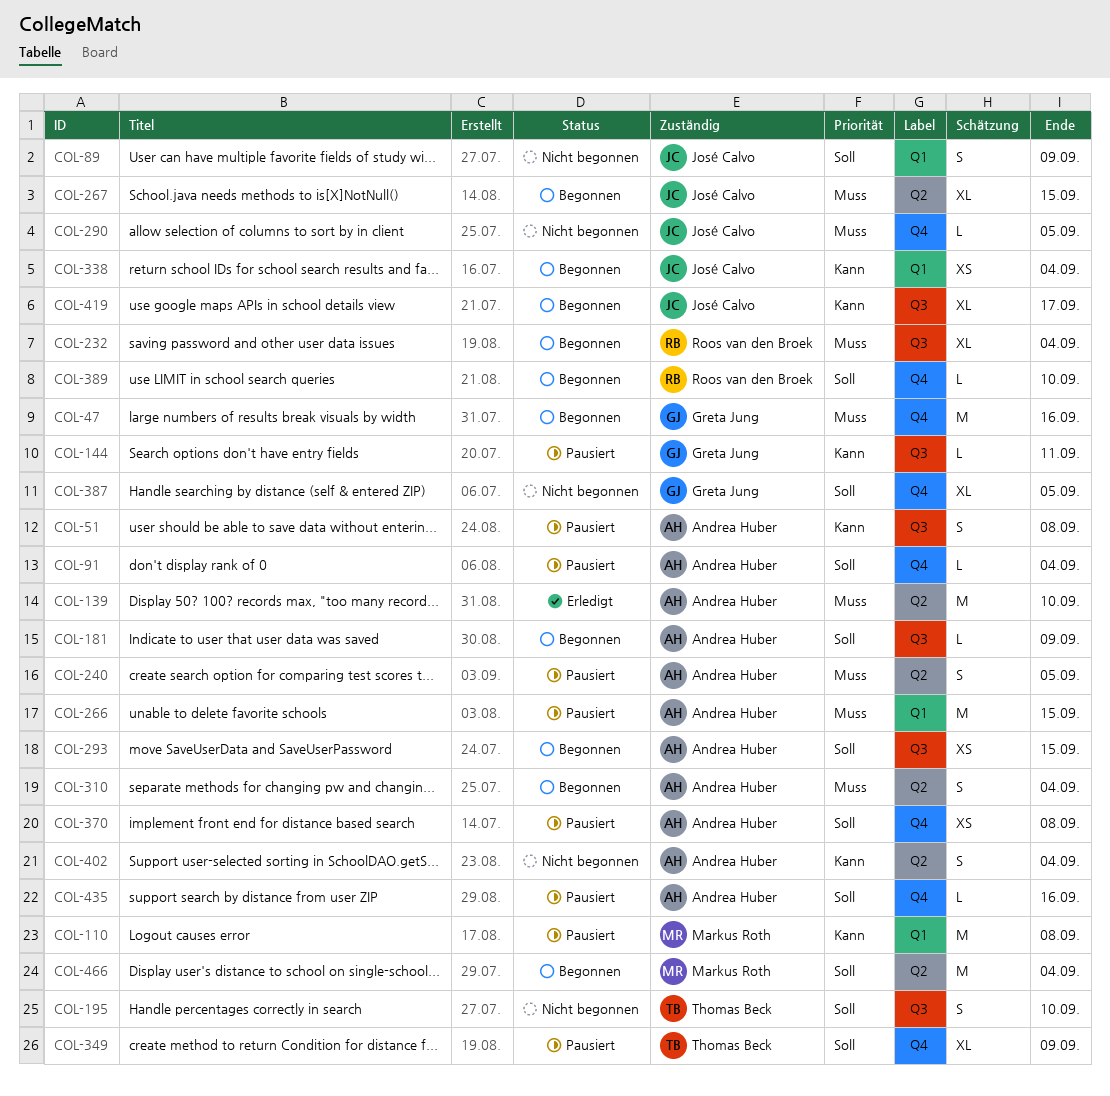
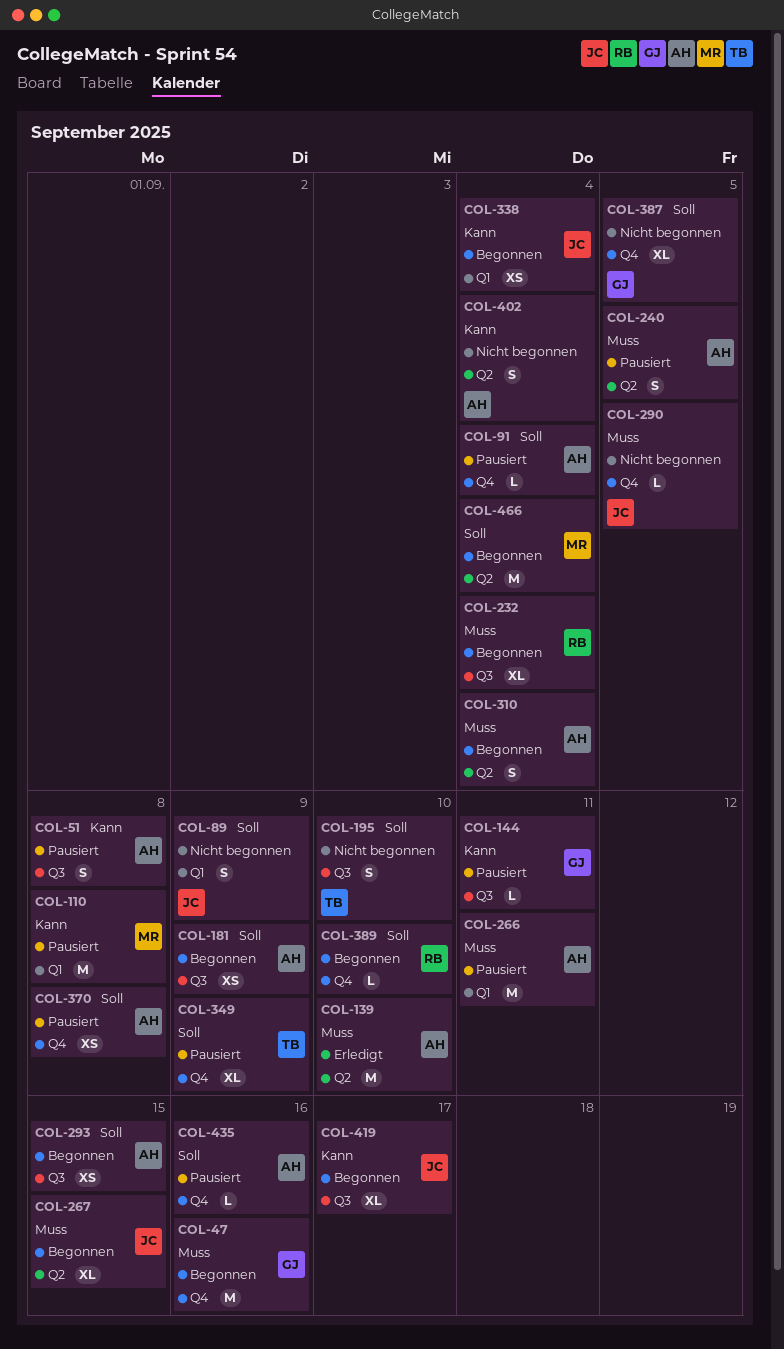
COL-181, estimate: L -> XS
COL-266, due: Sep 15 -> Sep 11

